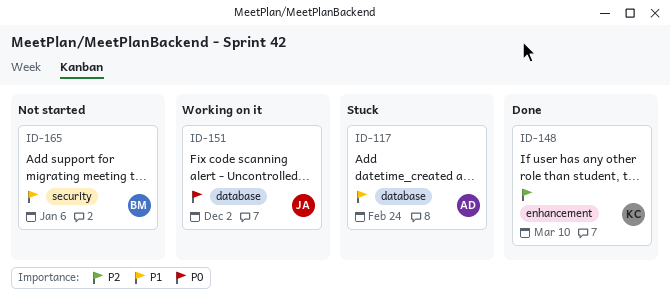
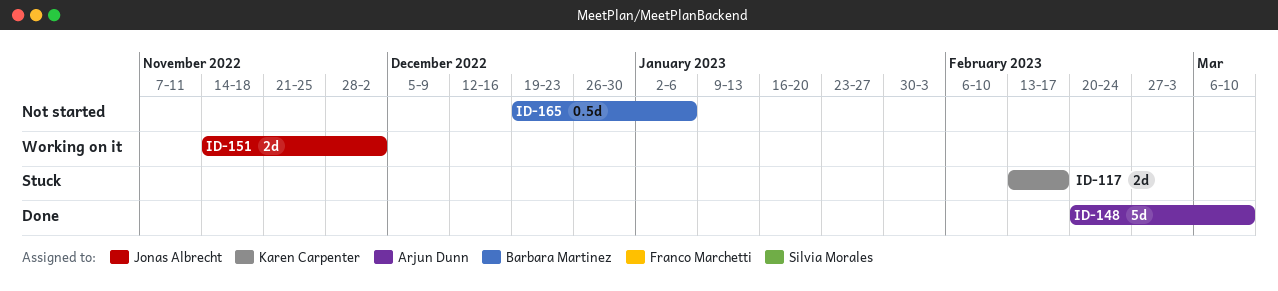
ID-117, owner: Arjun Dunn -> Karen Carpenter
ID-117, due: Feb 24 -> Feb 17
ID-148, owner: Karen Carpenter -> Arjun Dunn

